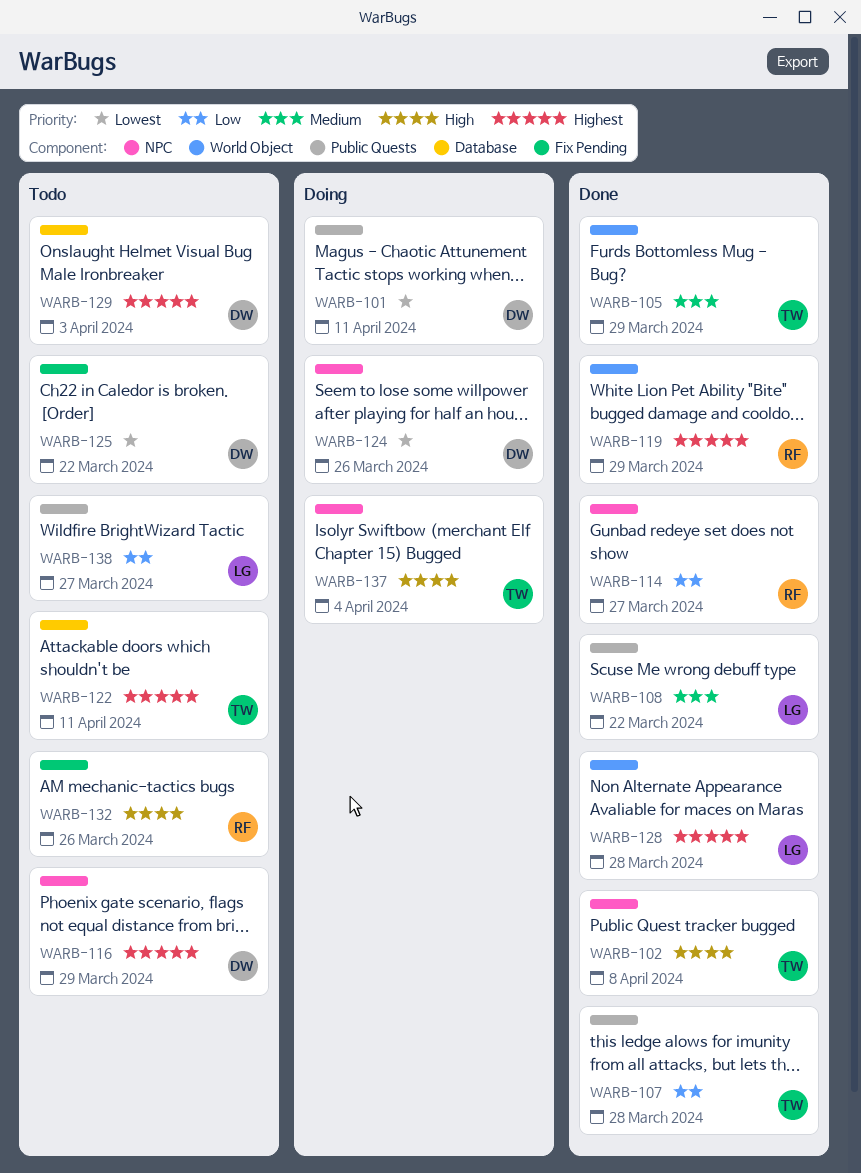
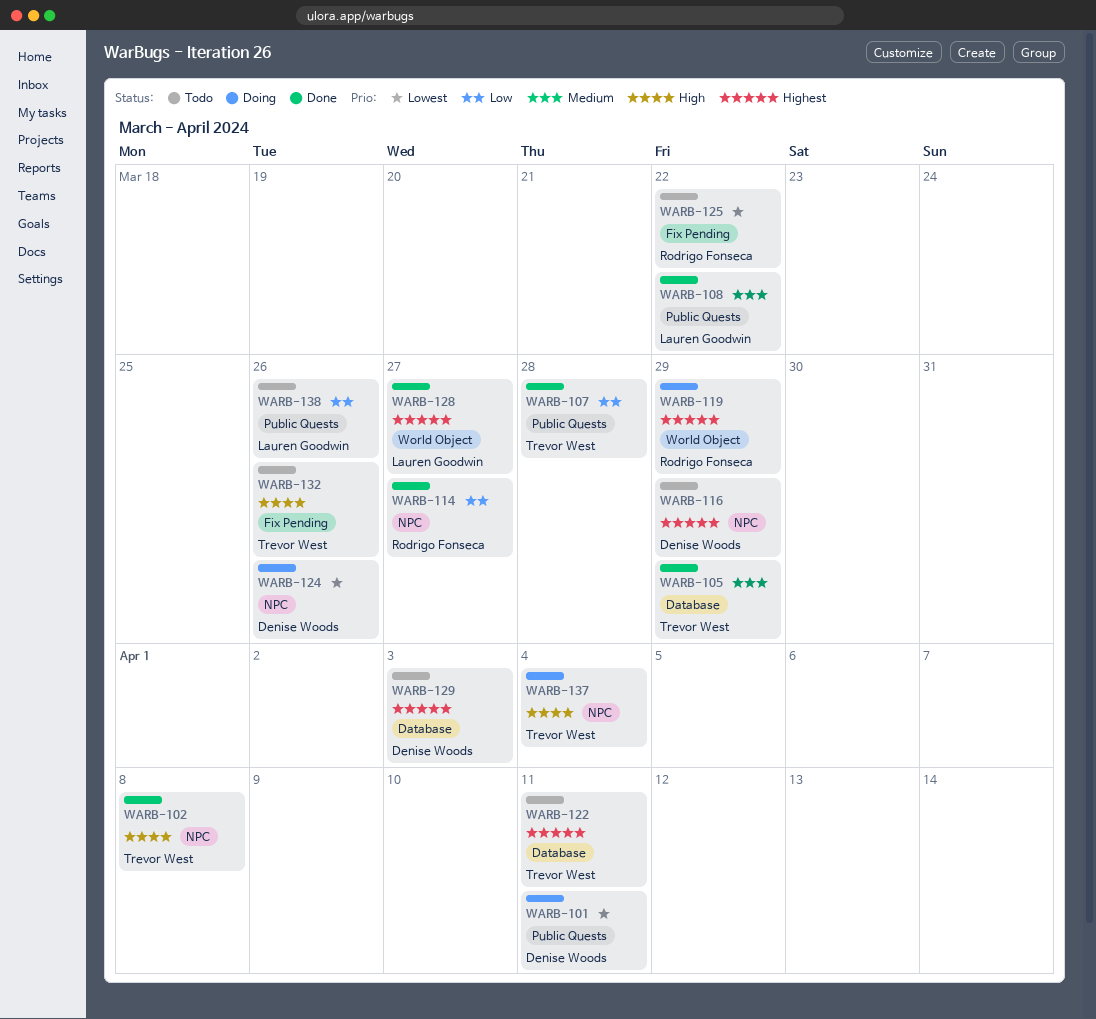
WARB-105, label: World Object -> Database
WARB-119, status: Done -> Doing
WARB-125, owner: Denise Woods -> Rodrigo Fonseca
WARB-128, due: Mar 28 -> Mar 27
WARB-132, owner: Rodrigo Fonseca -> Trevor West
WARB-138, due: Mar 27 -> Mar 26

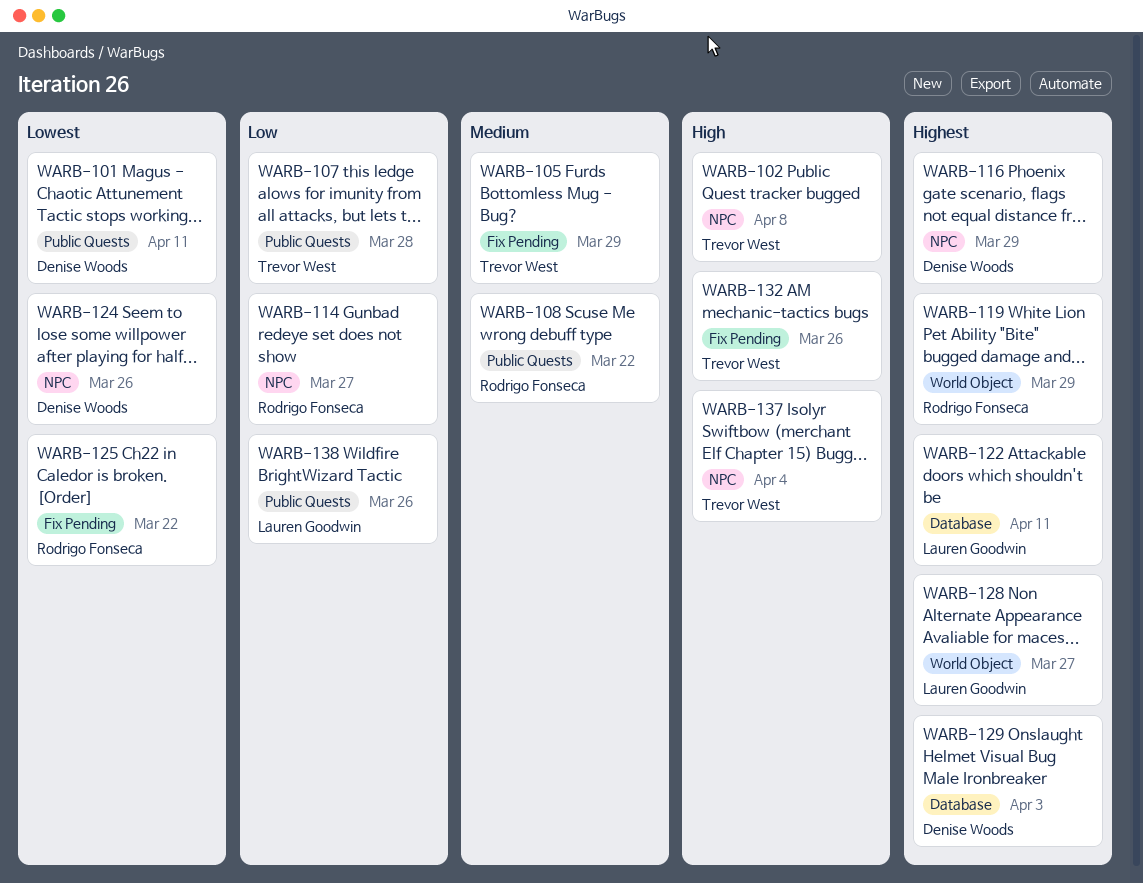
WARB-105, label: Database -> Fix Pending
WARB-108, owner: Lauren Goodwin -> Rodrigo Fonseca
WARB-122, owner: Trevor West -> Lauren Goodwin

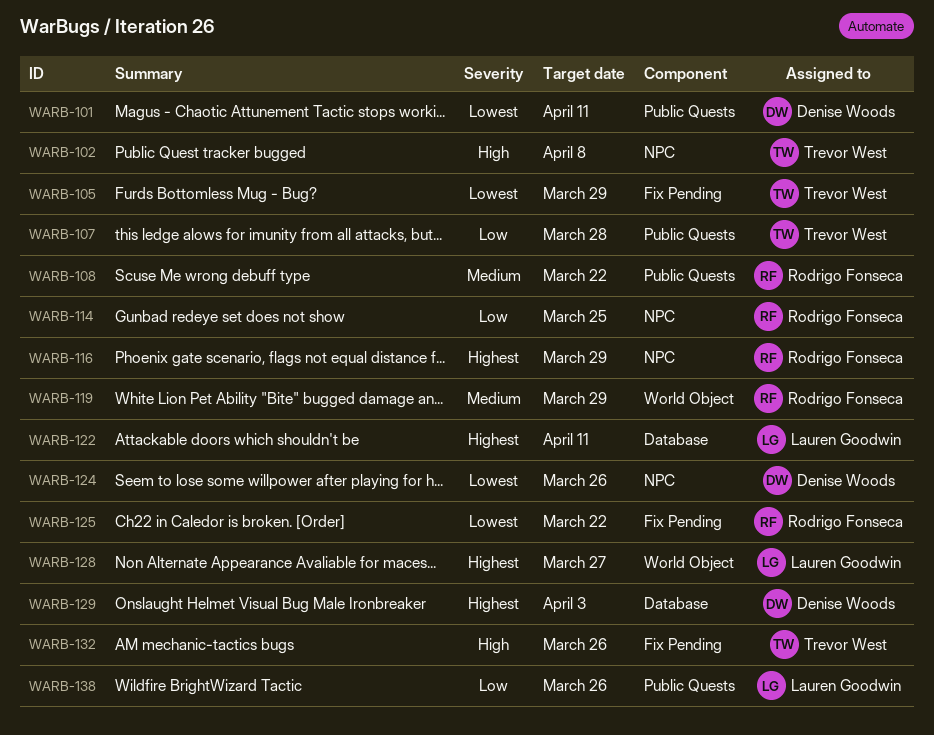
WARB-105, priority: Medium -> Lowest
WARB-114, due: Mar 27 -> Mar 25
WARB-116, owner: Denise Woods -> Rodrigo Fonseca
WARB-119, priority: Highest -> Medium
WARB-137: present -> none

